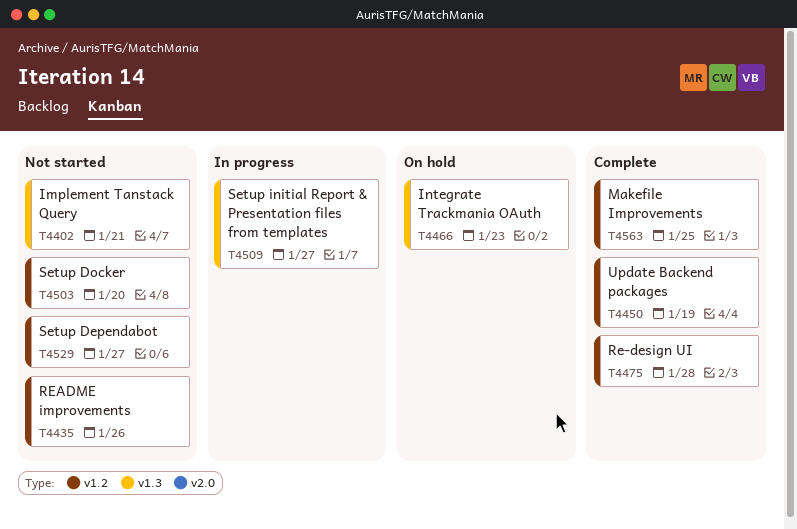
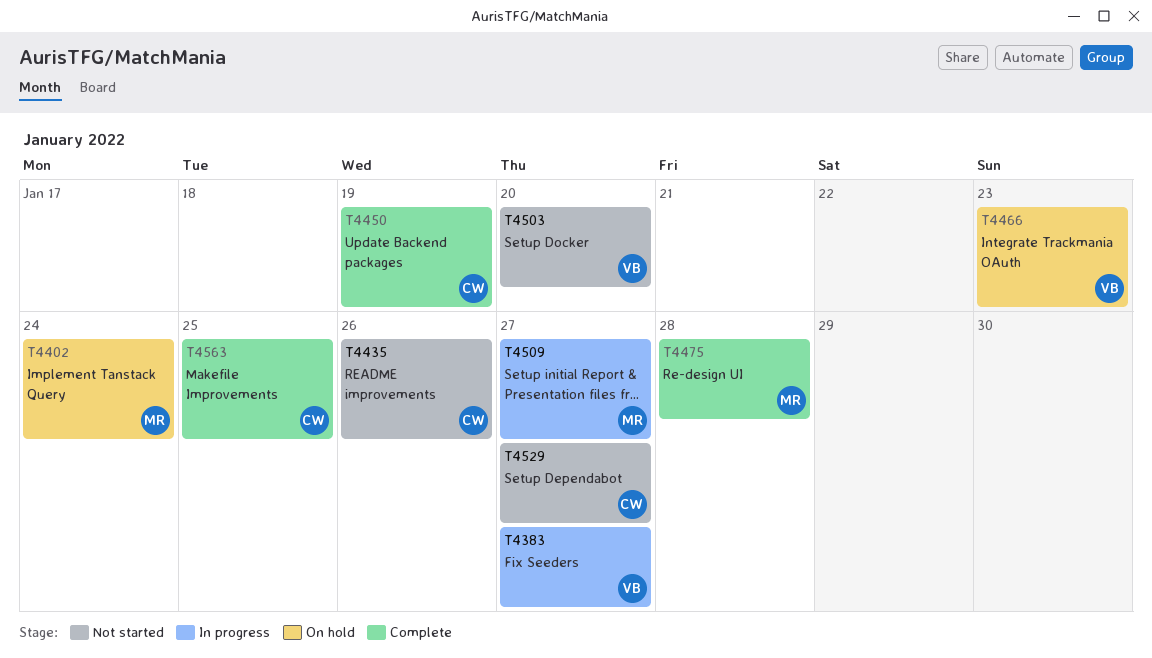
T4383: none -> present
T4402, status: Not started -> On hold
T4402, due: Jan 21 -> Jan 24

